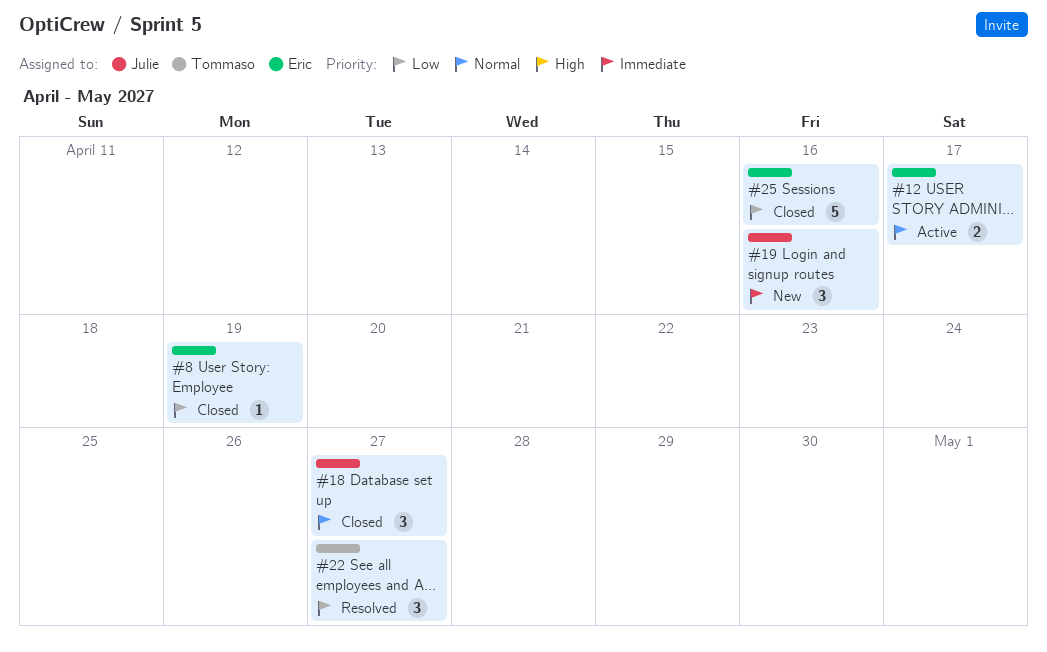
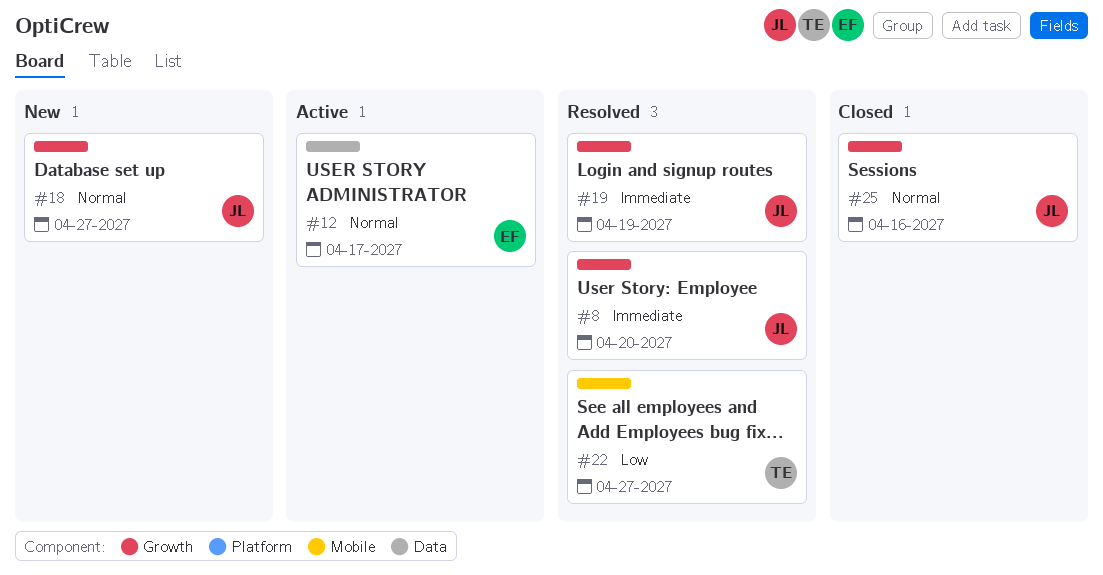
#8, status: Closed -> Resolved
#8, owner: Eric -> Julie
#8, priority: Low -> Immediate
#8, due: Apr 19 -> Apr 20
#18, status: Closed -> New
#19, status: New -> Resolved
#19, due: Apr 16 -> Apr 19
#25, owner: Eric -> Julie
#25, priority: Low -> Normal

